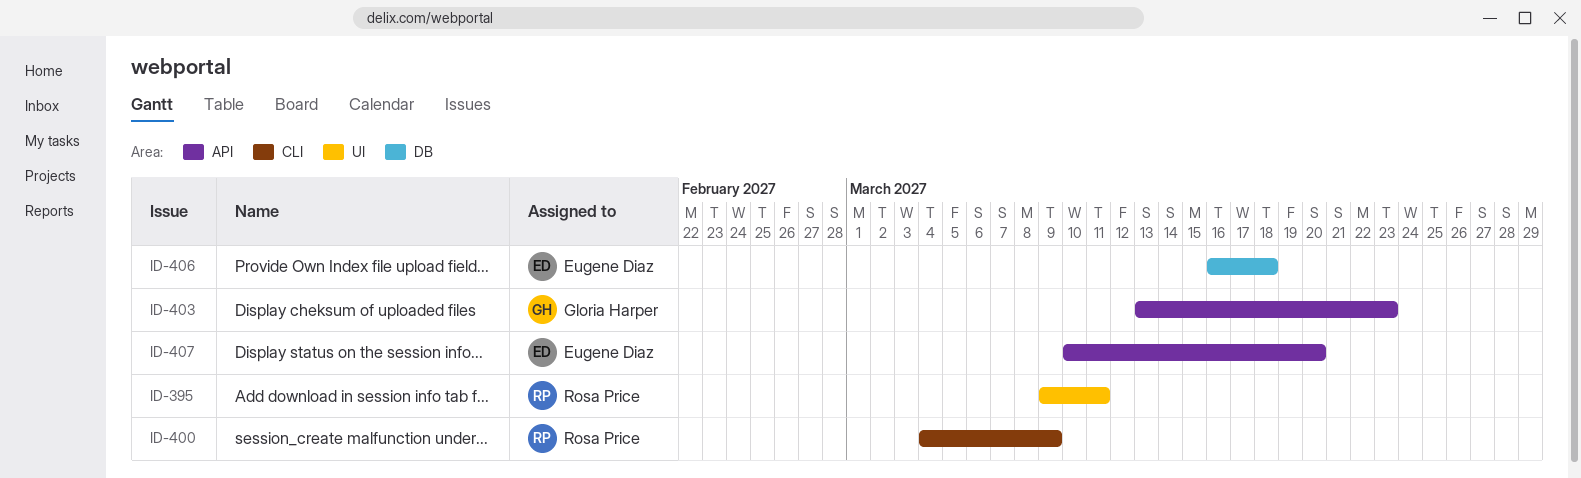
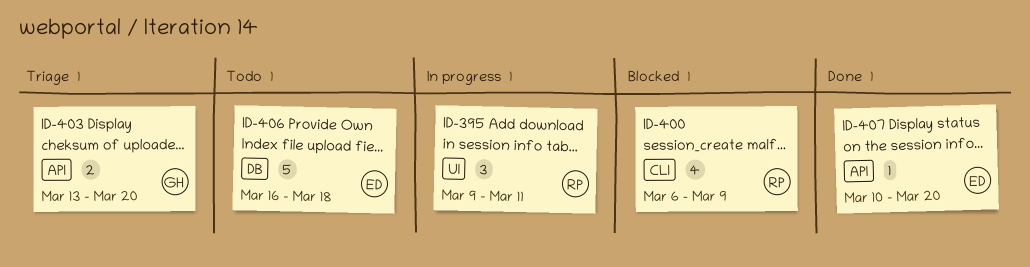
ID-400, start: Mar 4 -> Mar 6
ID-403, due: Mar 23 -> Mar 20

